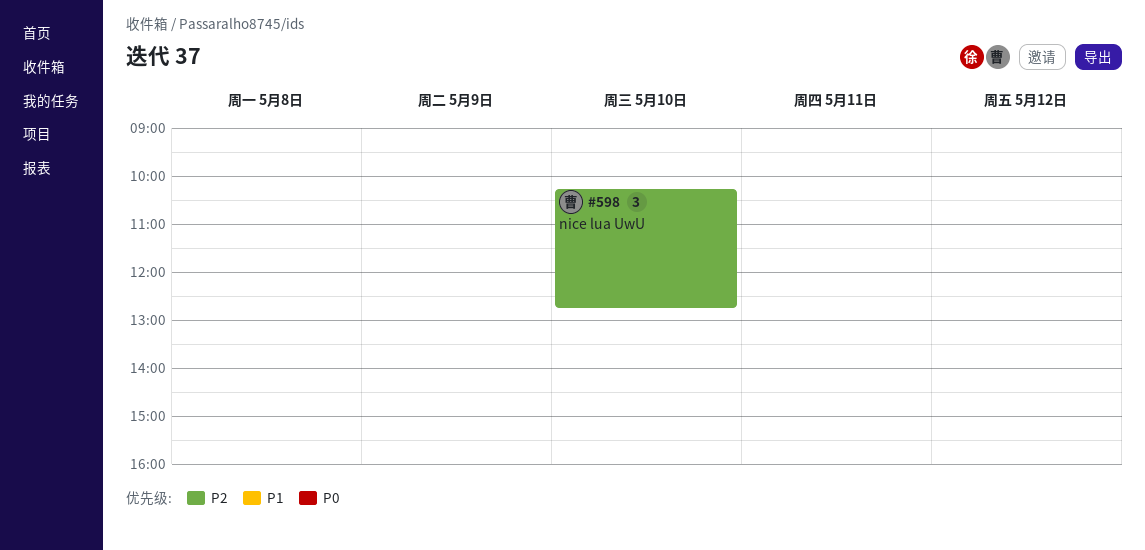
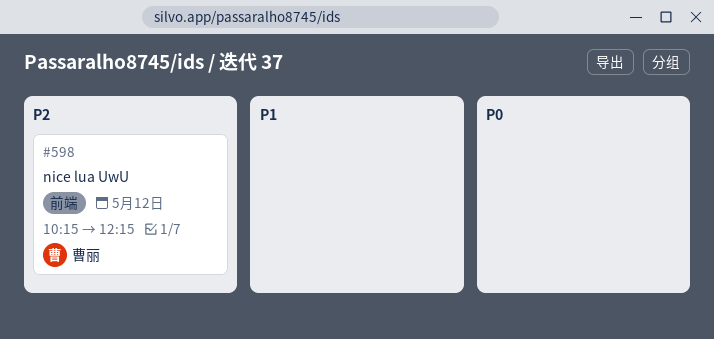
#598, day: May 10 -> May 12
#598, ends: 12:45 -> 12:15

